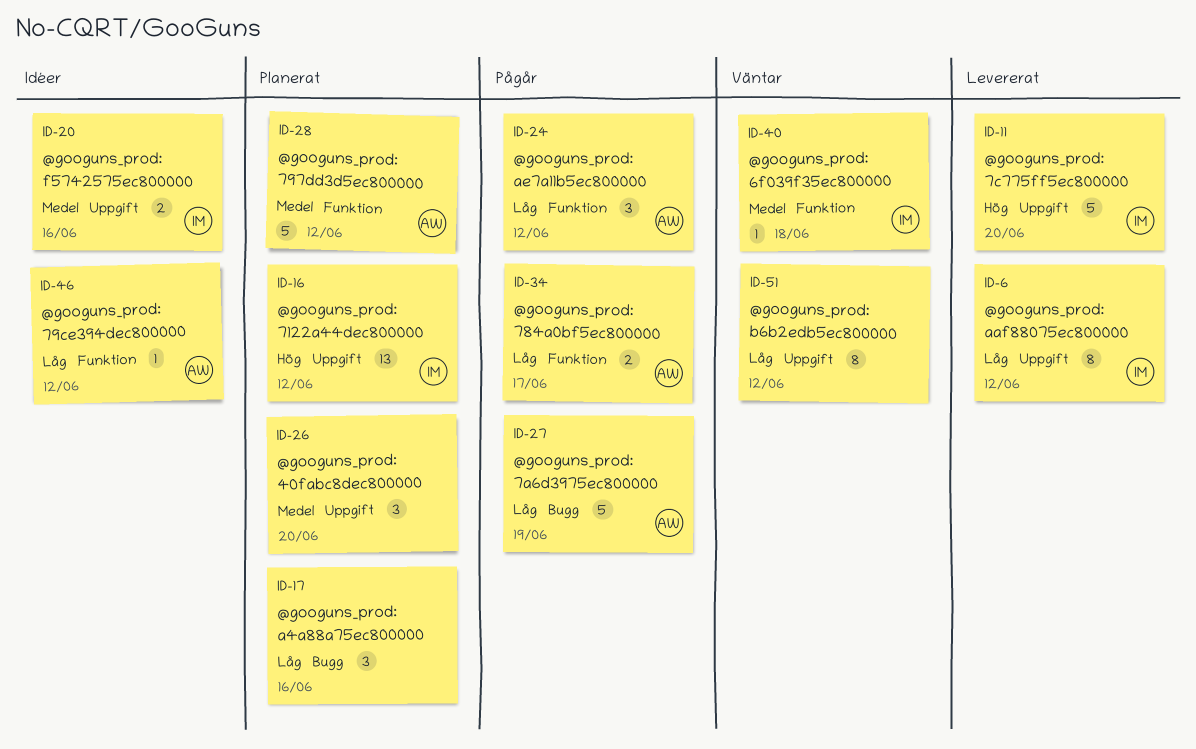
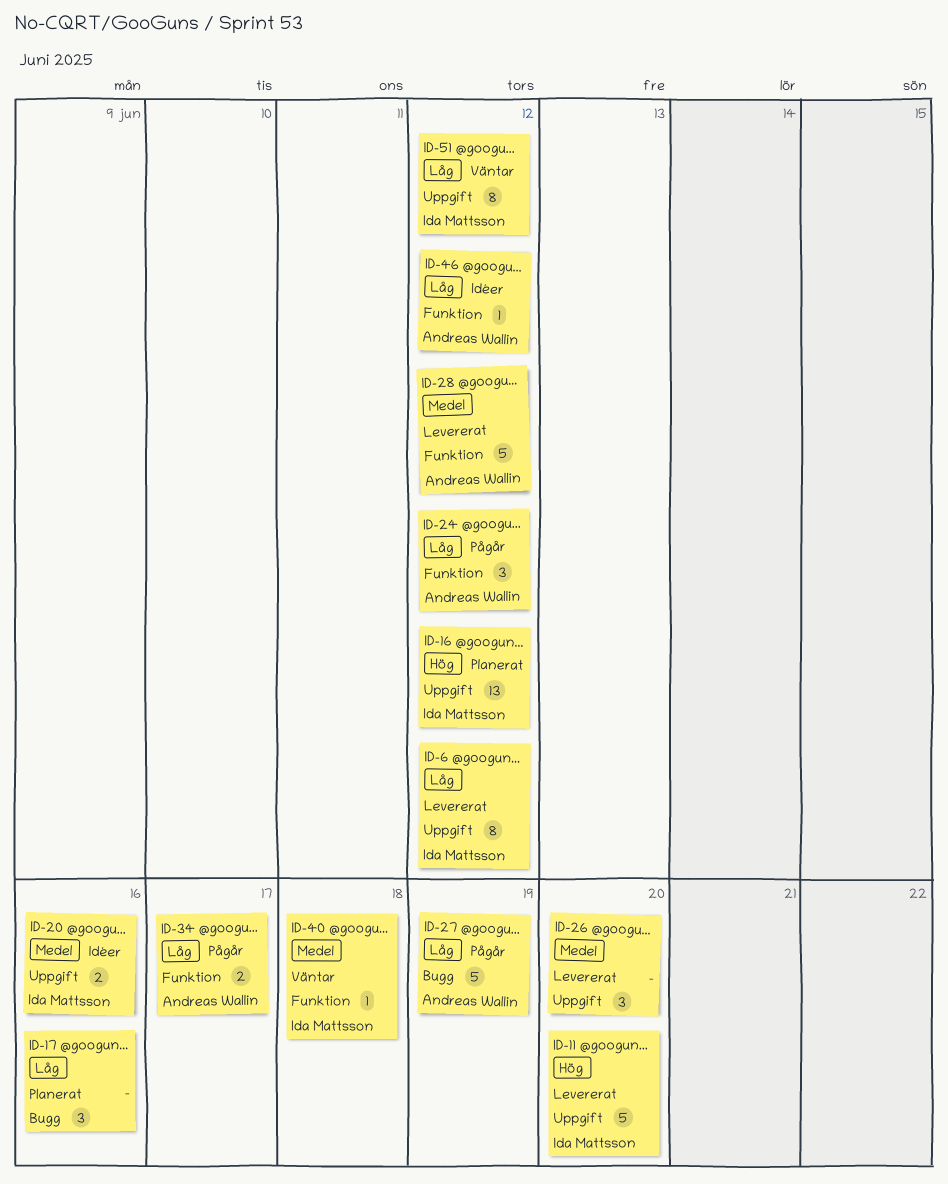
ID-26, status: Planerat -> Levererat
ID-28, status: Planerat -> Levererat
ID-51, owner: none -> Ida Mattsson

